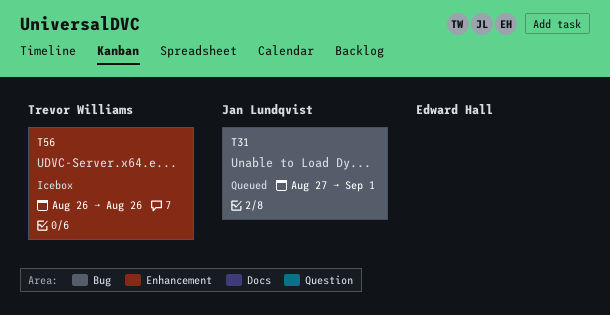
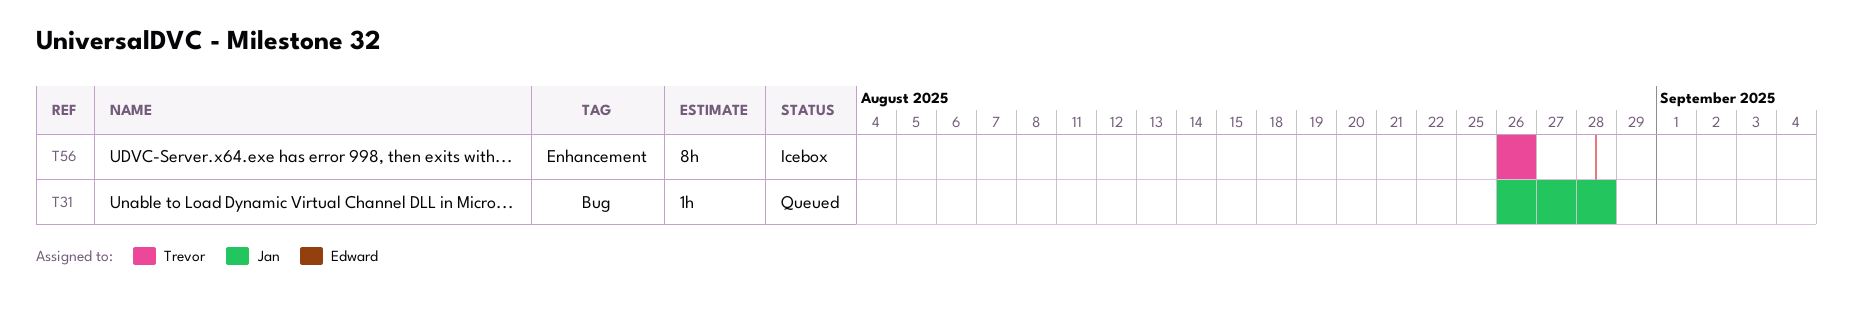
T31, start: Aug 27 -> Aug 26
T31, due: Sep 1 -> Aug 28

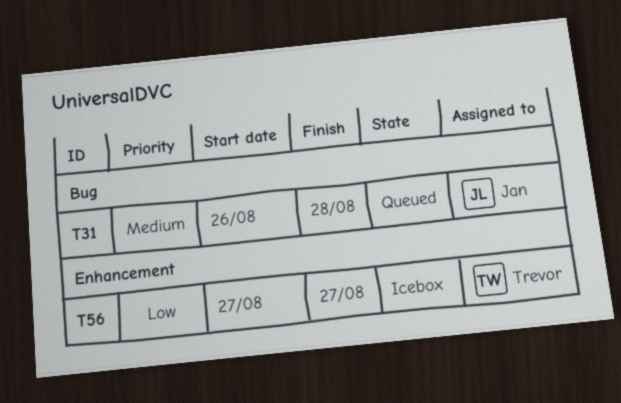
T56, start: Aug 26 -> Aug 27
T56, due: Aug 26 -> Aug 27

